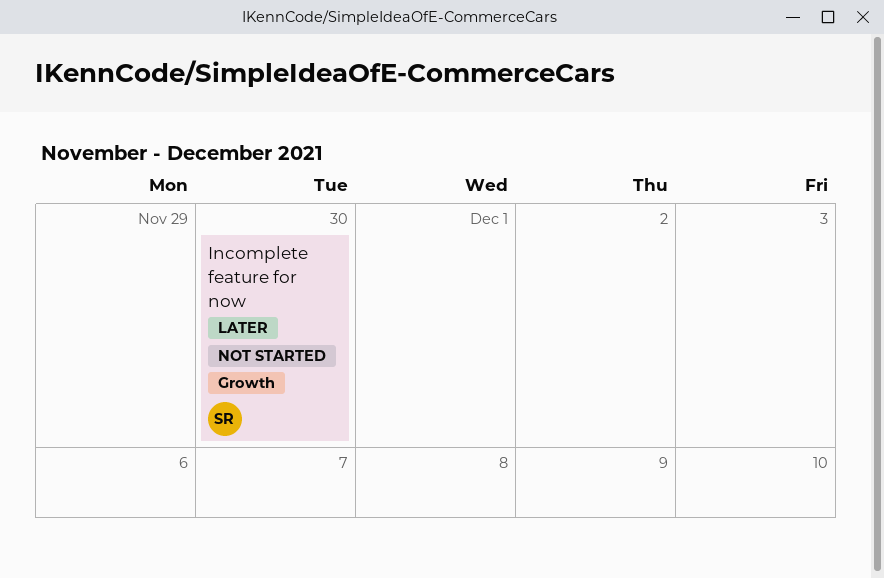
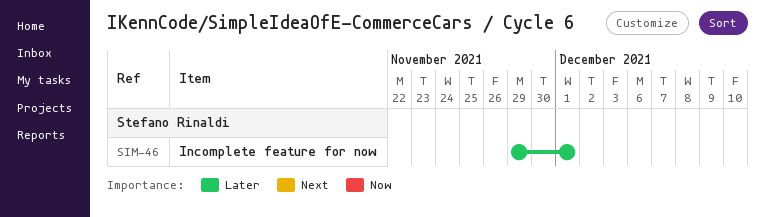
Incomplete feature for now, due: Nov 30 -> Dec 1

